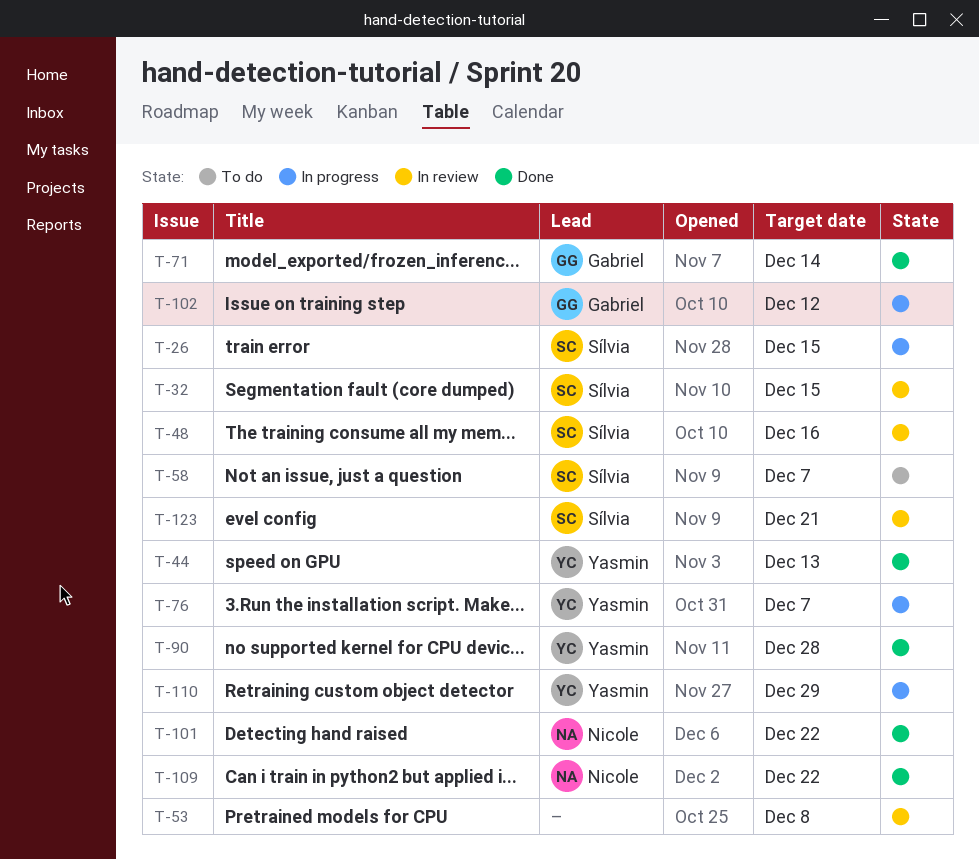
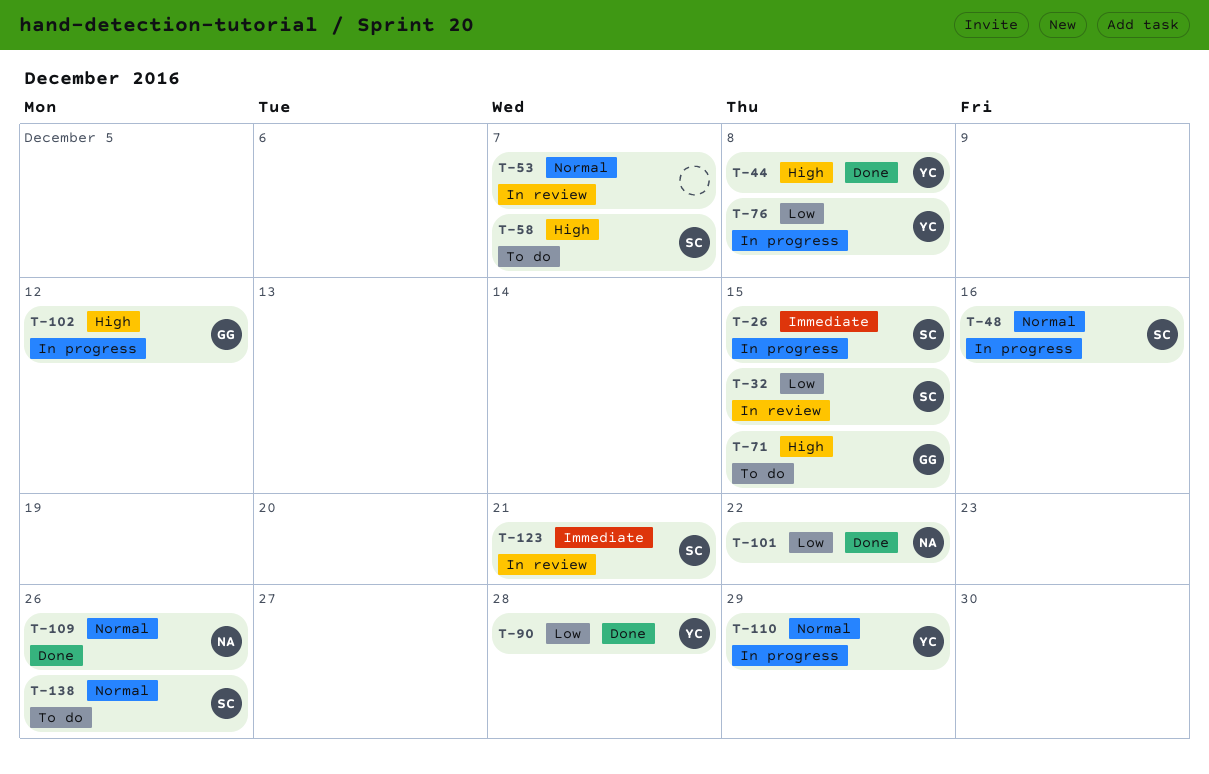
T-44, due: Dec 13 -> Dec 8
T-48, status: In review -> In progress
T-53, due: Dec 8 -> Dec 7
T-71, status: Done -> To do
T-71, due: Dec 14 -> Dec 15
T-76, due: Dec 7 -> Dec 8
T-109, due: Dec 22 -> Dec 26
T-138: none -> present

